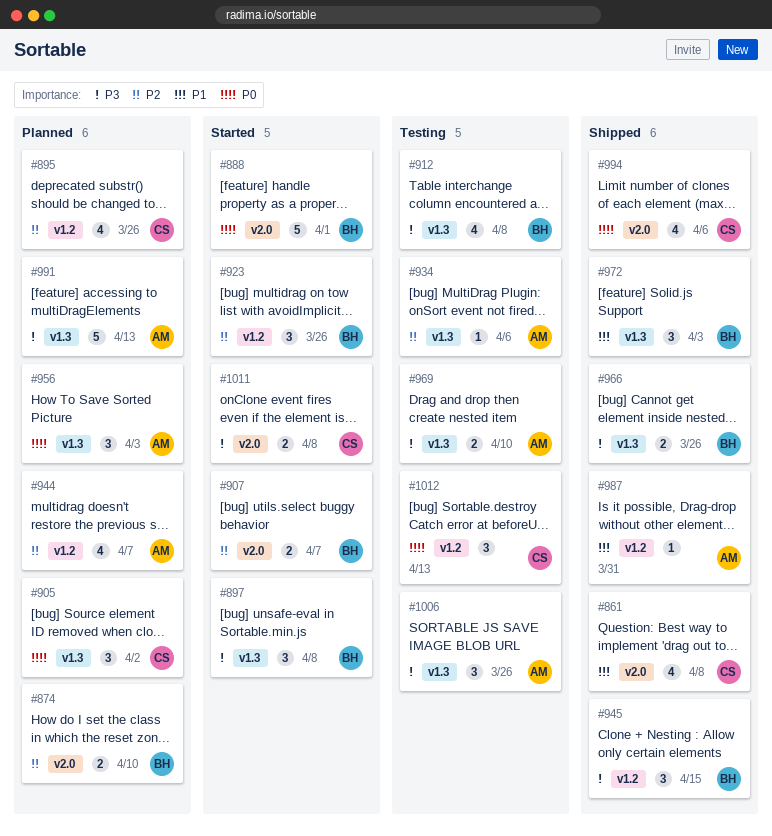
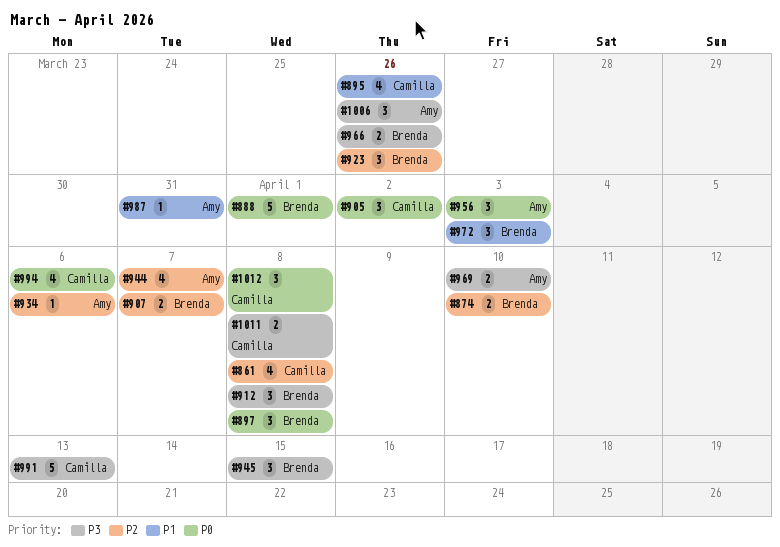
#861, priority: P1 -> P2
#895, priority: P2 -> P1
#897, priority: P3 -> P0
#912, estimate: 4 -> 3
#991, owner: Amy -> Camilla
#1012, due: Apr 13 -> Apr 8

